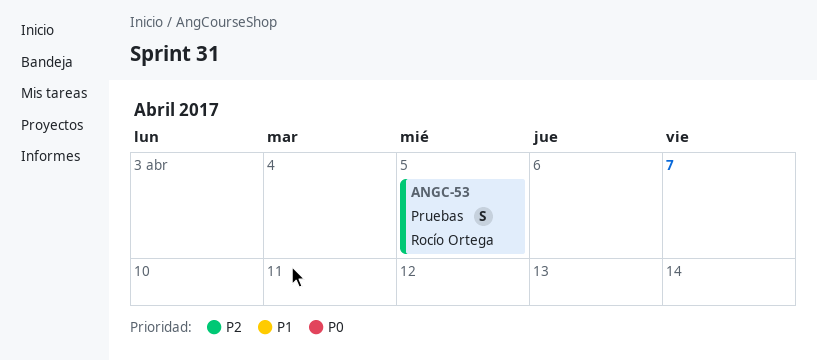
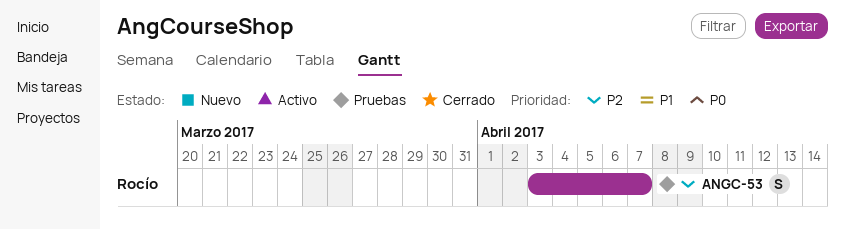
ANGC-53, due: Apr 5 -> Apr 7

